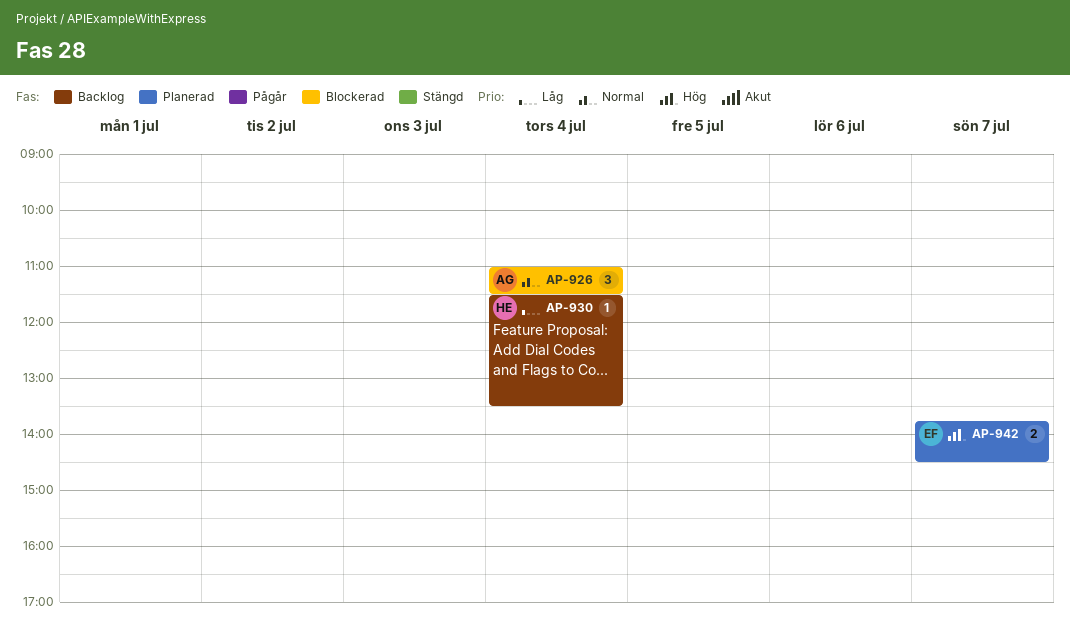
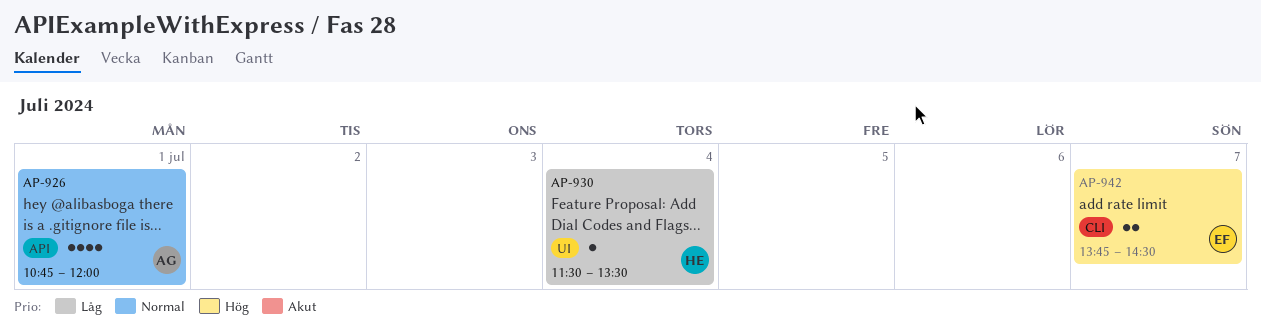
AP-926, estimate: 3 -> 4
AP-926, day: Jul 4 -> Jul 1
AP-926, begins: 11:00 -> 10:45
AP-926, ends: 11:30 -> 12:00

